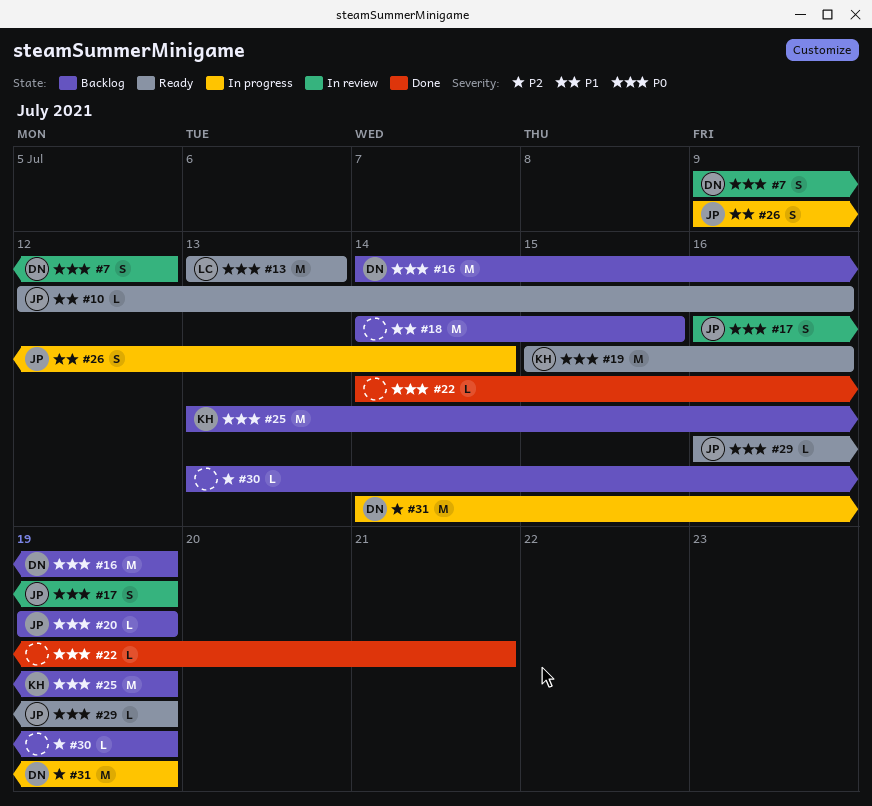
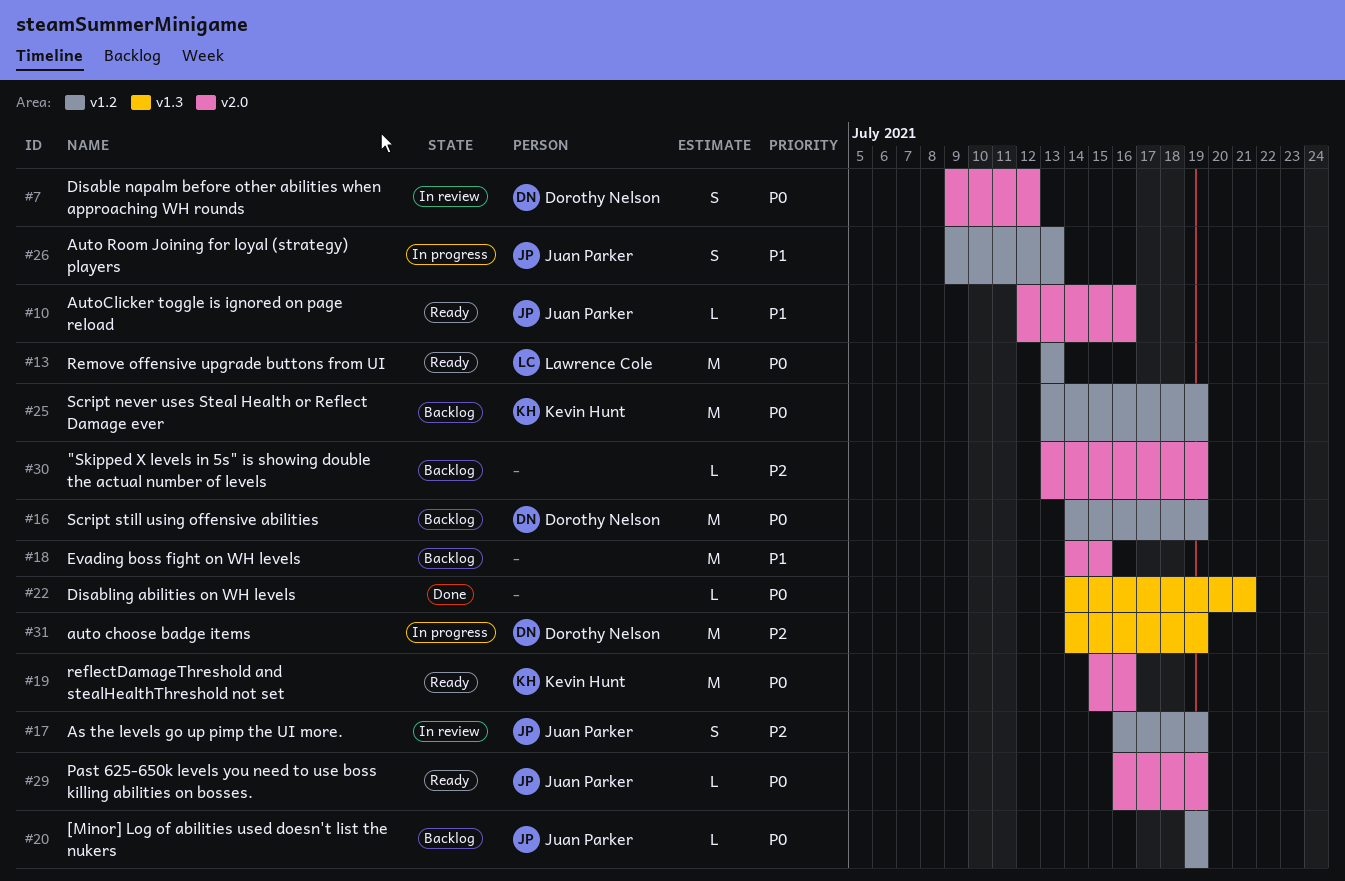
#17, priority: P0 -> P2
#26, due: Jul 14 -> Jul 13

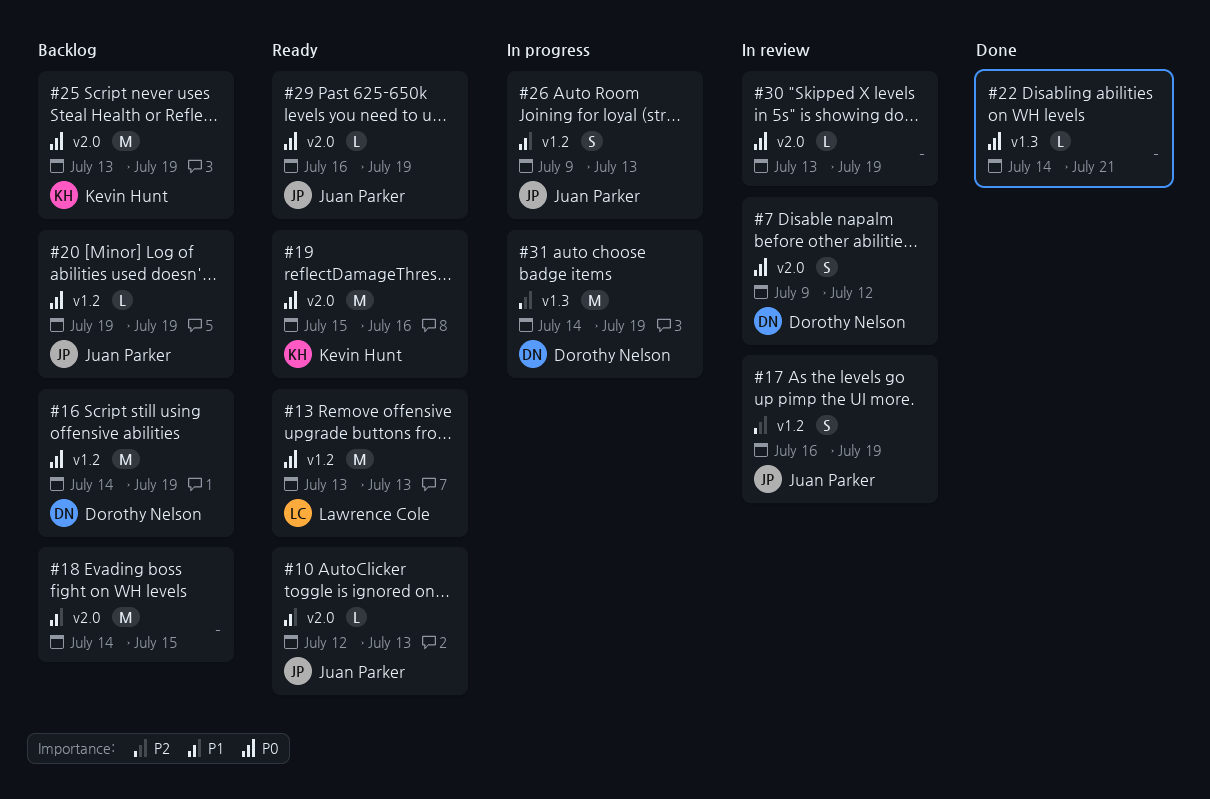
#10, due: Jul 16 -> Jul 13
#25, label: v1.2 -> v2.0
#30, status: Backlog -> In review
#30, priority: P2 -> P0

